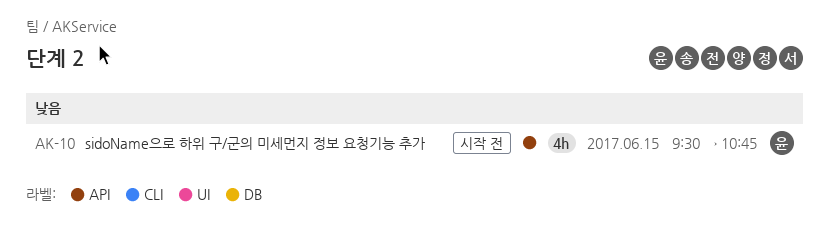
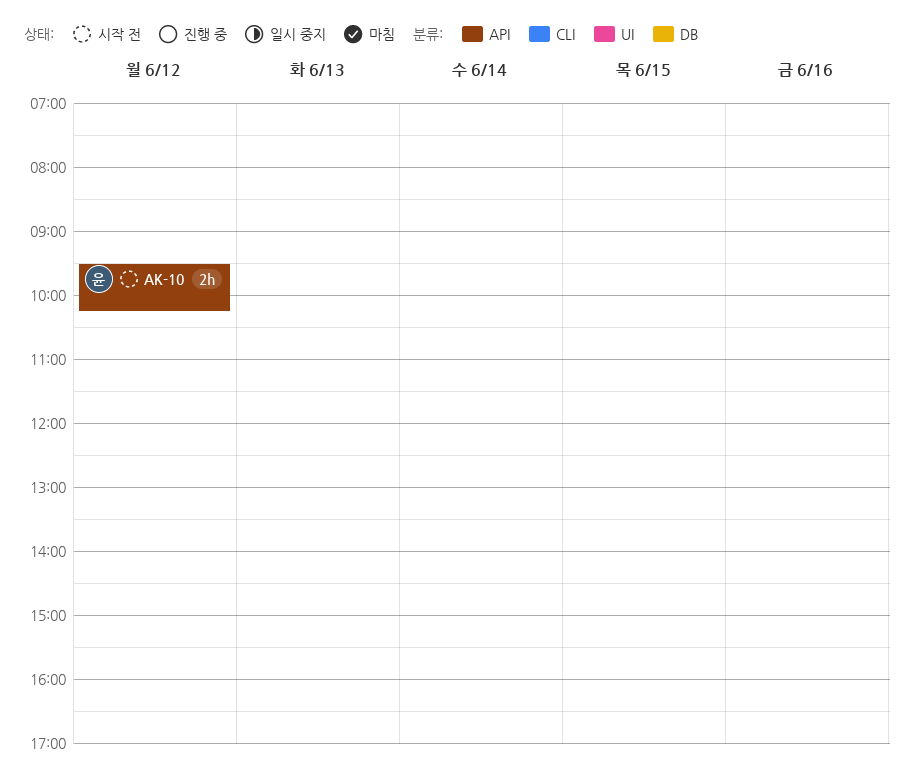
AK-10, estimate: 4h -> 2h
AK-10, day: Jun 15 -> Jun 12
AK-10, ends: 10:45 -> 10:15

